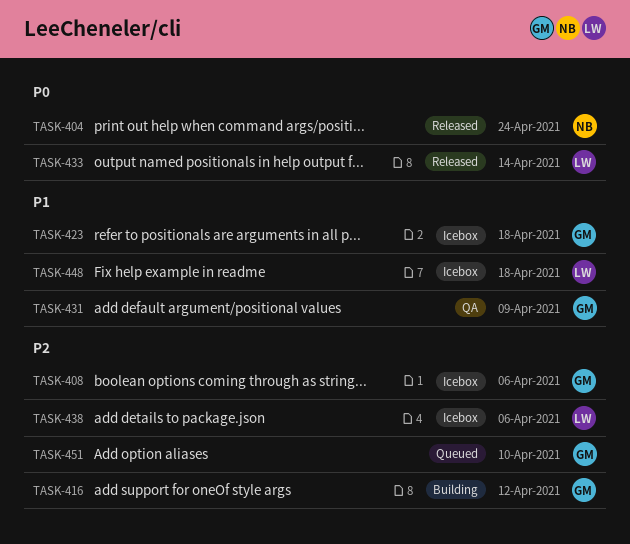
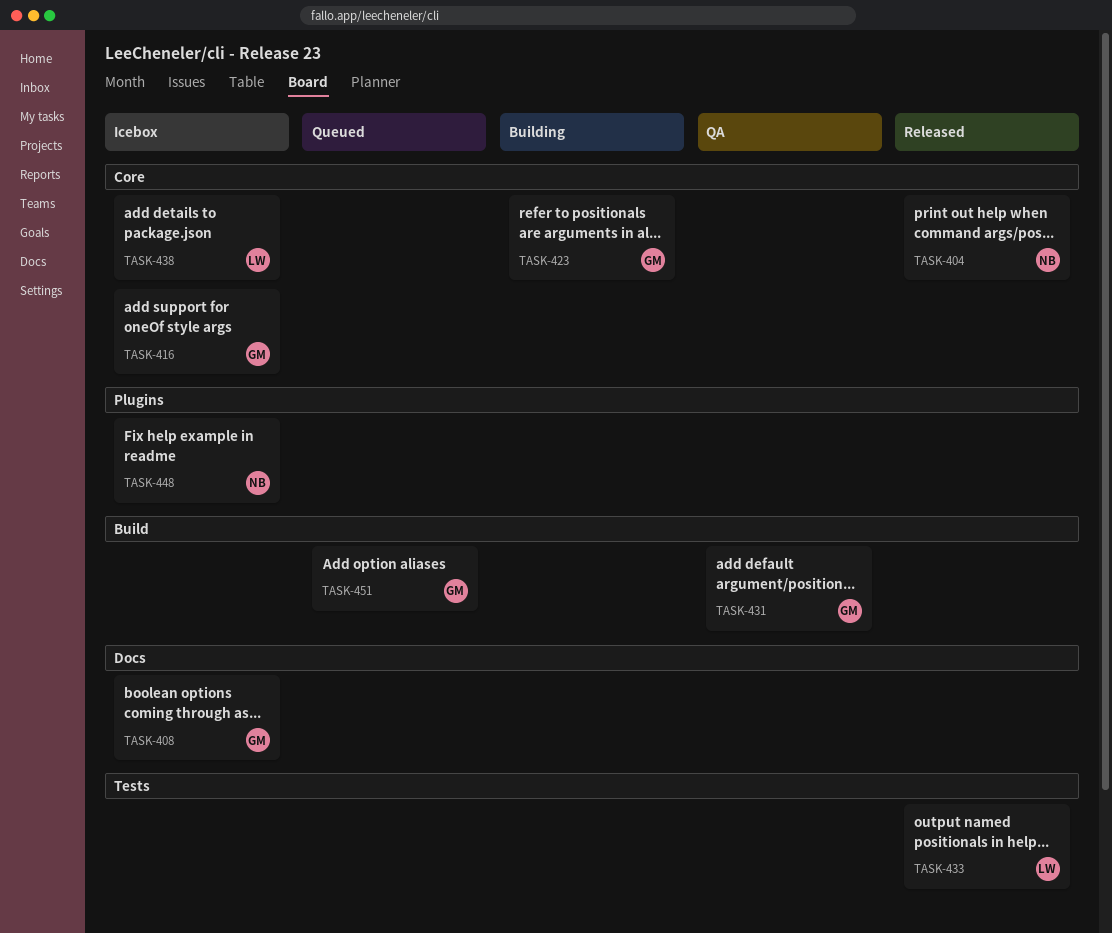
TASK-416, status: Building -> Icebox
TASK-423, status: Icebox -> Building
TASK-448, owner: LW -> NB

